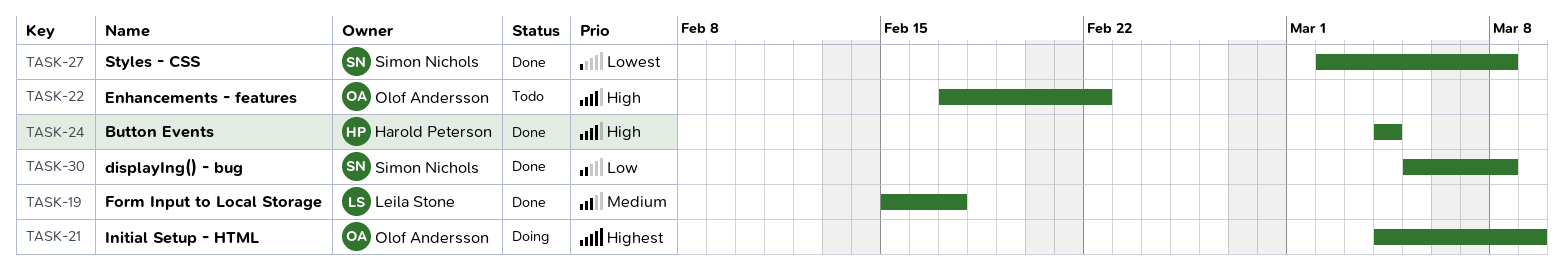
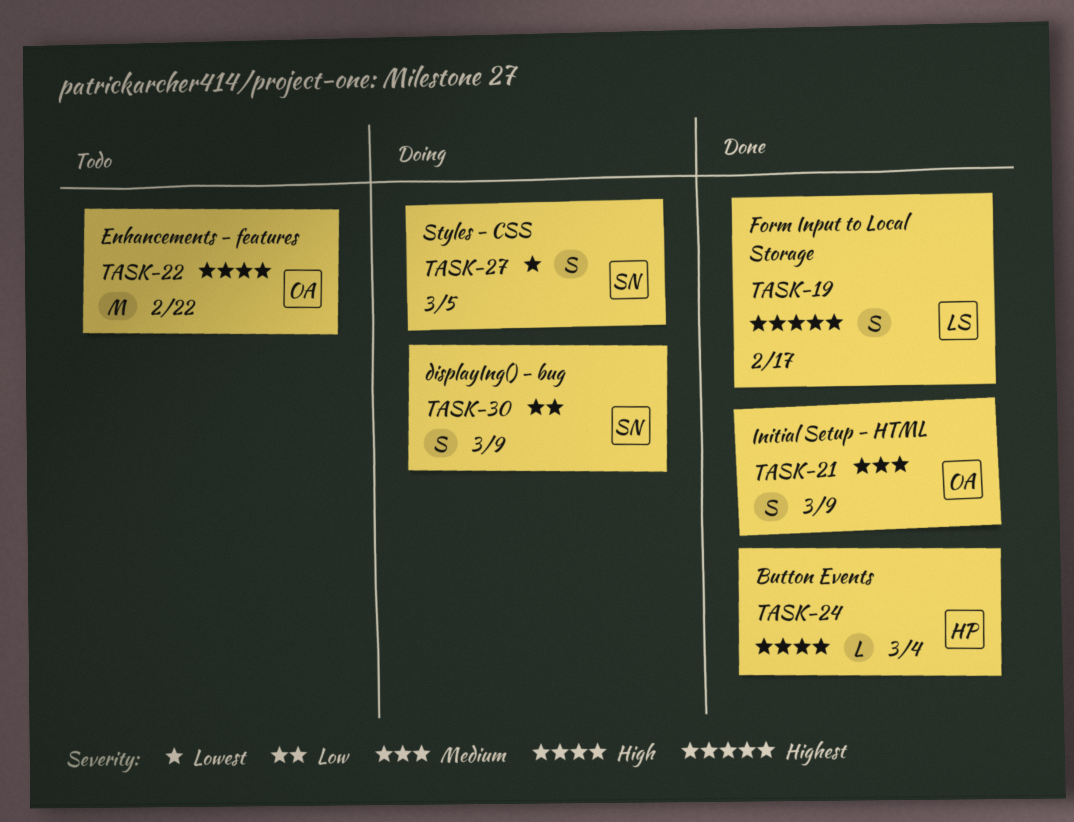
TASK-19, priority: Medium -> Highest
TASK-21, status: Doing -> Done
TASK-21, priority: Highest -> Medium
TASK-27, status: Done -> Doing
TASK-27, due: Mar 8 -> Mar 5
TASK-30, status: Done -> Doing
TASK-30, due: Mar 8 -> Mar 9

